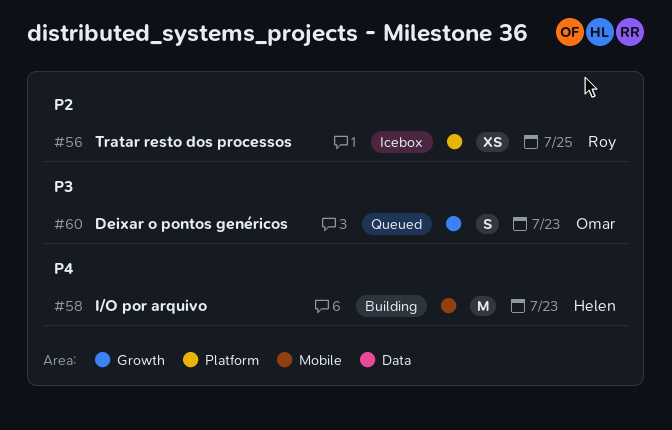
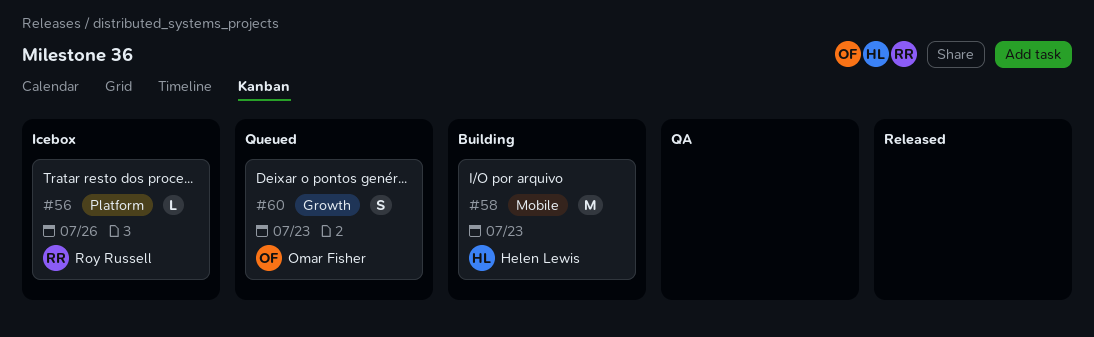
#56, estimate: XS -> L
#56, due: Jul 25 -> Jul 26

